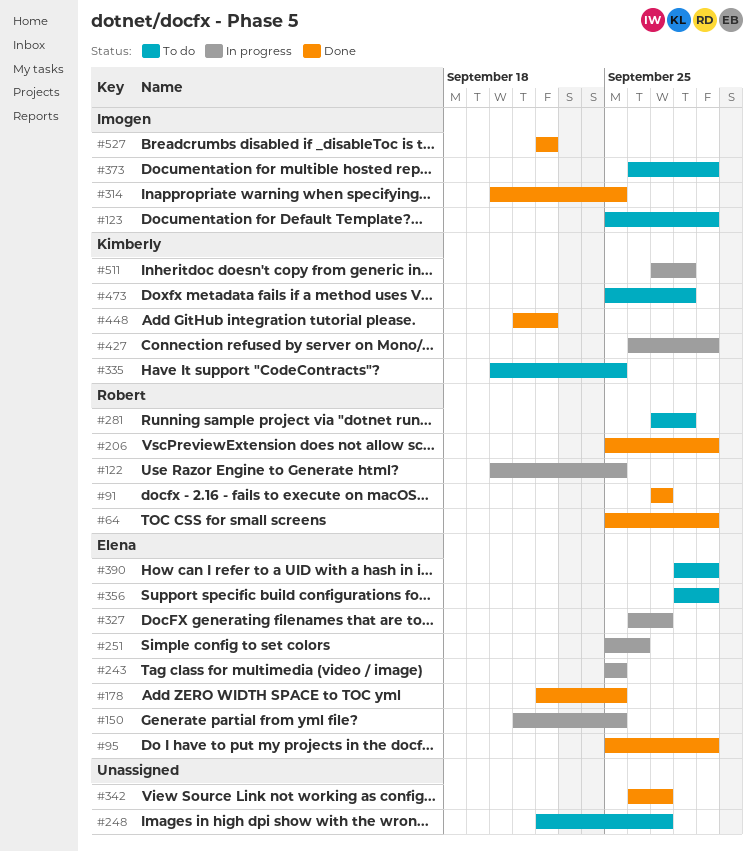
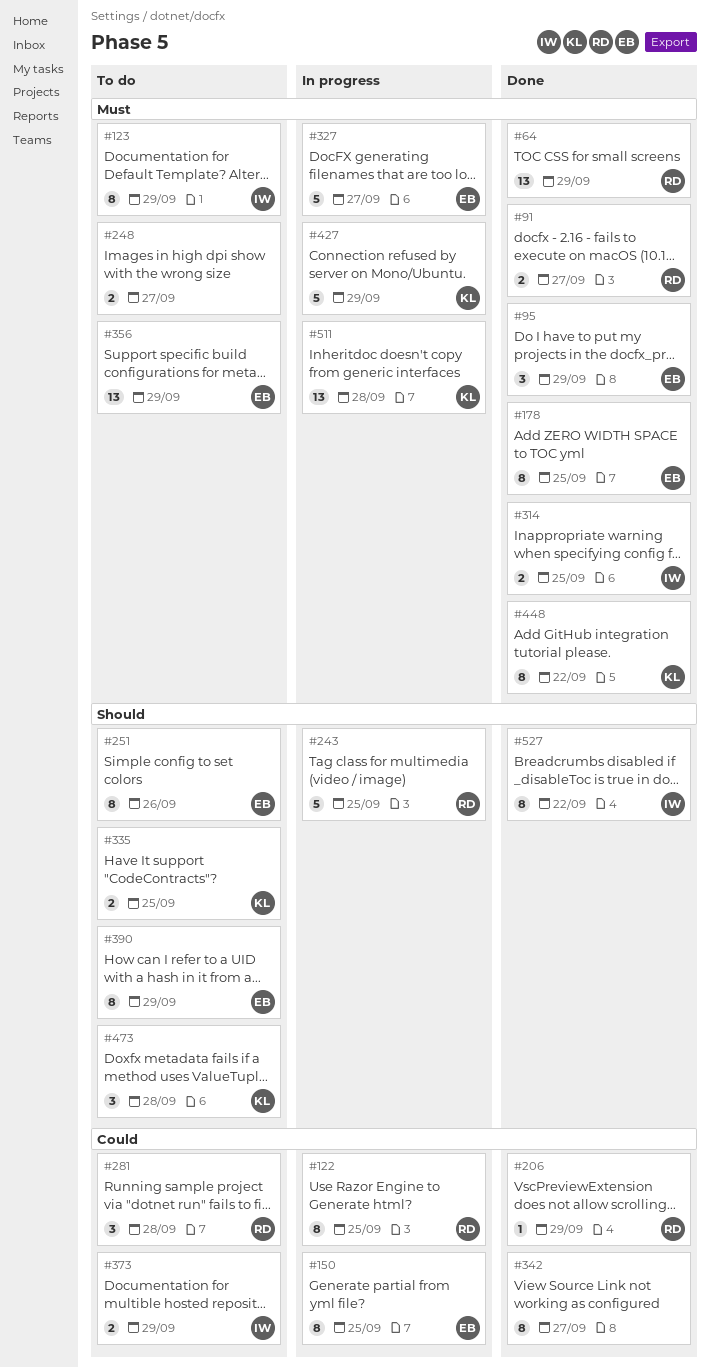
#243, owner: Elena -> Robert
#251, status: In progress -> To do

